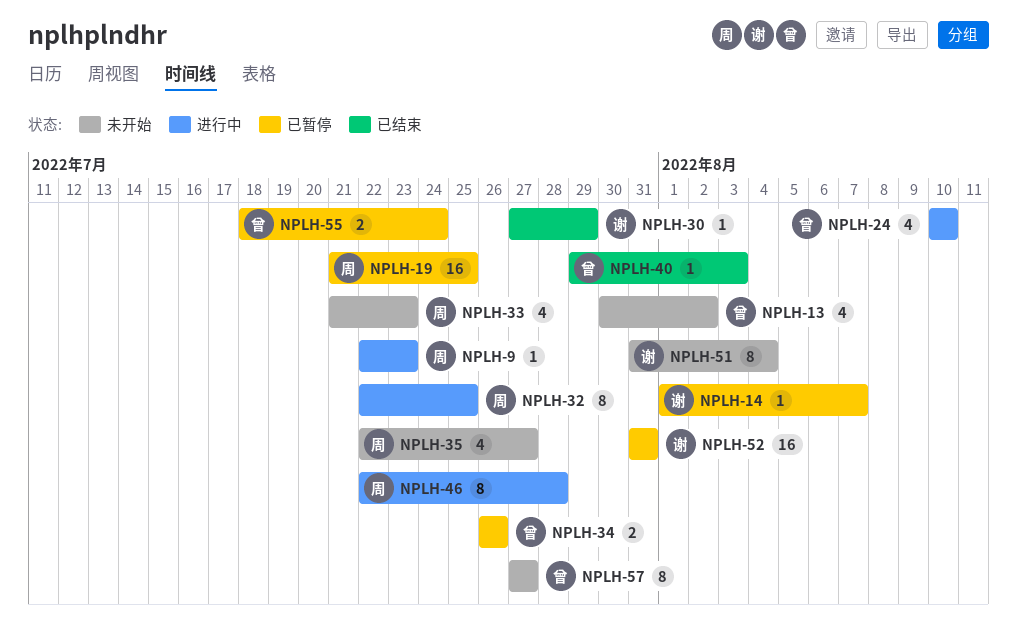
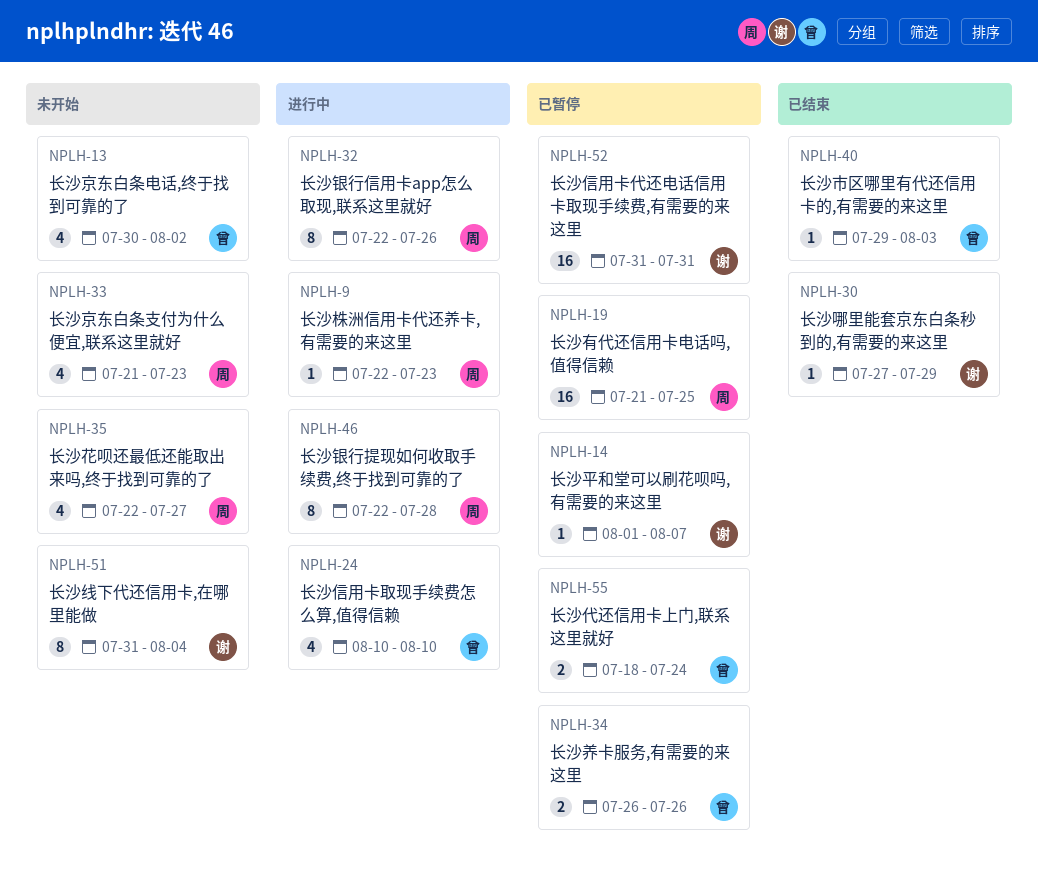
NPLH-32, due: Jul 25 -> Jul 26
NPLH-57: present -> none

